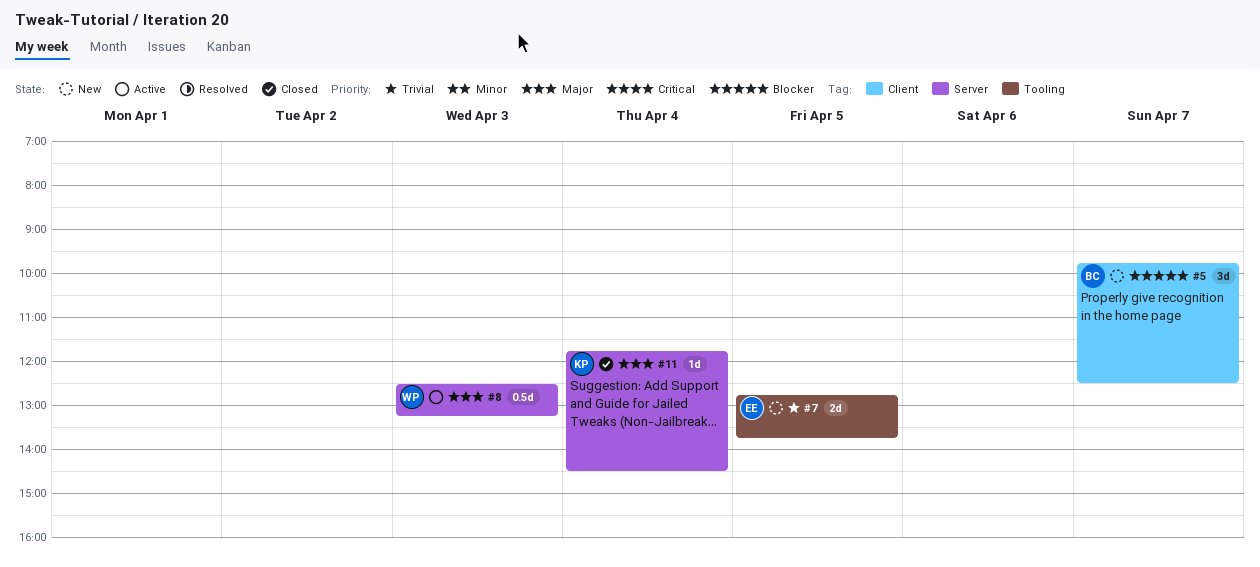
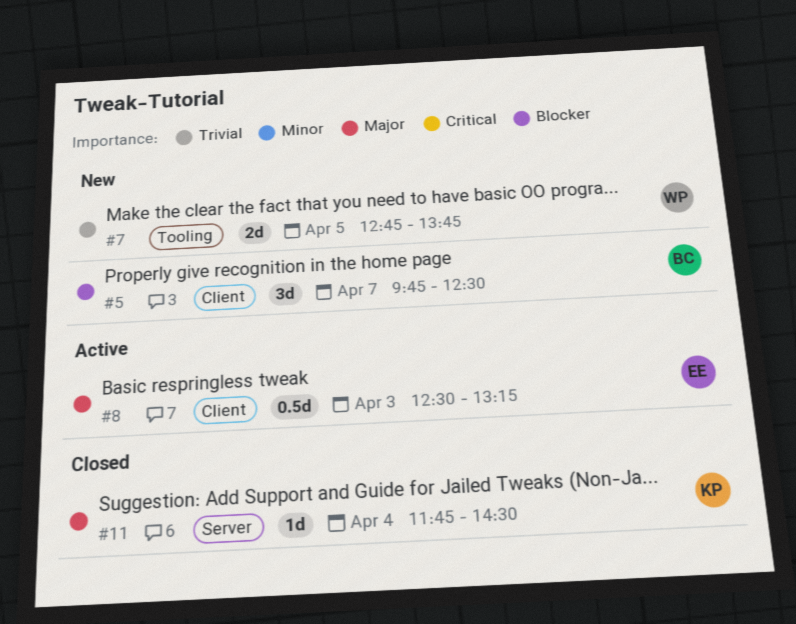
#7, owner: EE -> WP
#8, owner: WP -> EE
#8, label: Server -> Client

